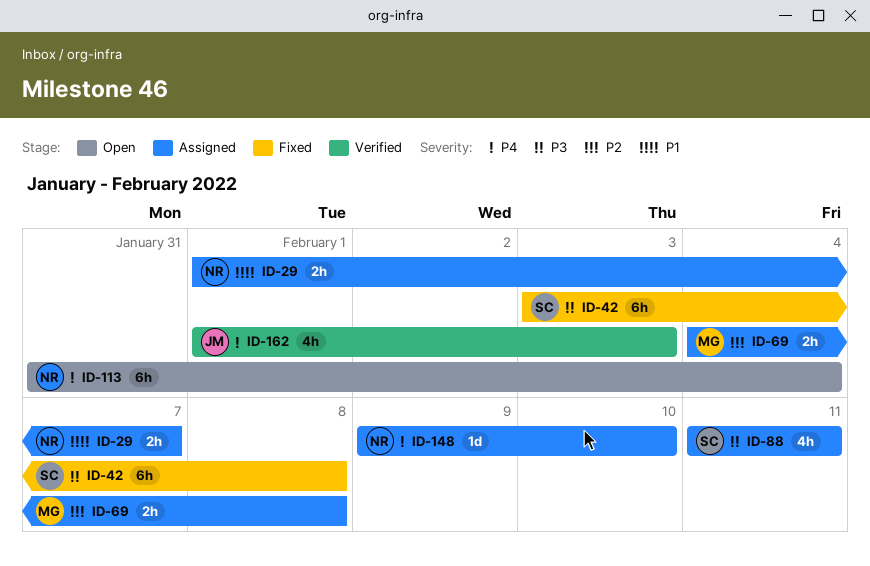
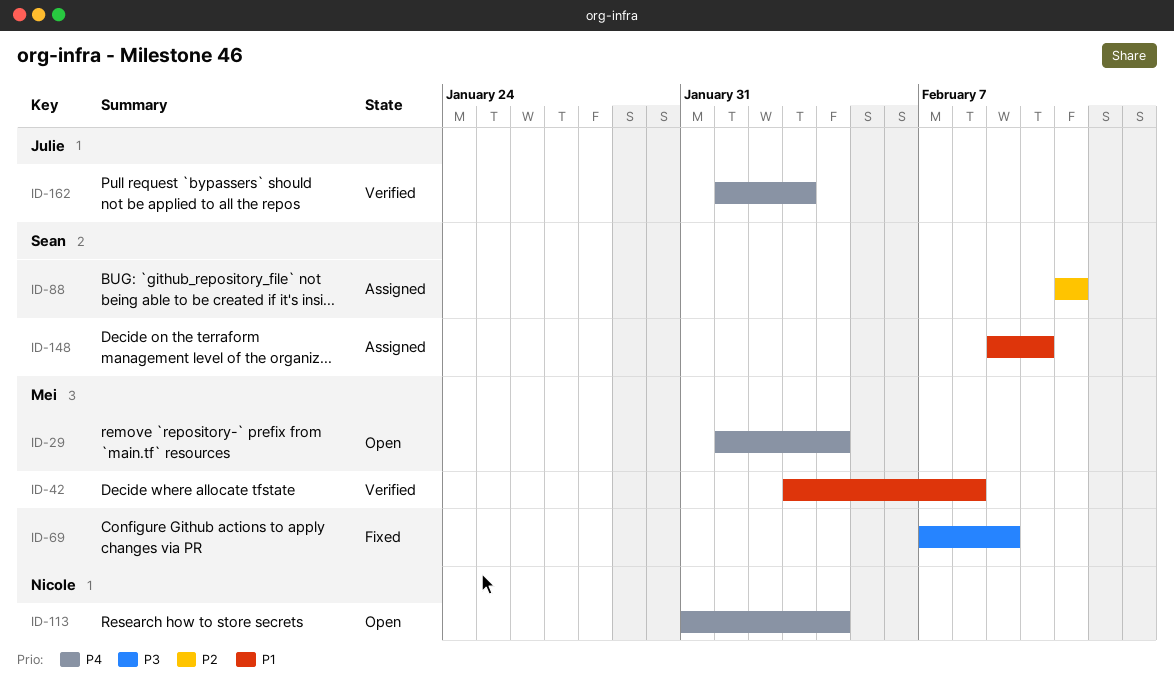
ID-29, status: Assigned -> Open
ID-29, owner: Nicole -> Mei
ID-29, priority: P1 -> P4
ID-29, due: Feb 7 -> Feb 4
ID-42, status: Fixed -> Verified
ID-42, owner: Sean -> Mei
ID-42, priority: P3 -> P1
ID-69, status: Assigned -> Fixed
ID-69, priority: P2 -> P3
ID-69, start: Feb 4 -> Feb 7
ID-69, due: Feb 8 -> Feb 9
ID-88, priority: P3 -> P2
ID-148, owner: Nicole -> Sean
ID-148, priority: P4 -> P1

